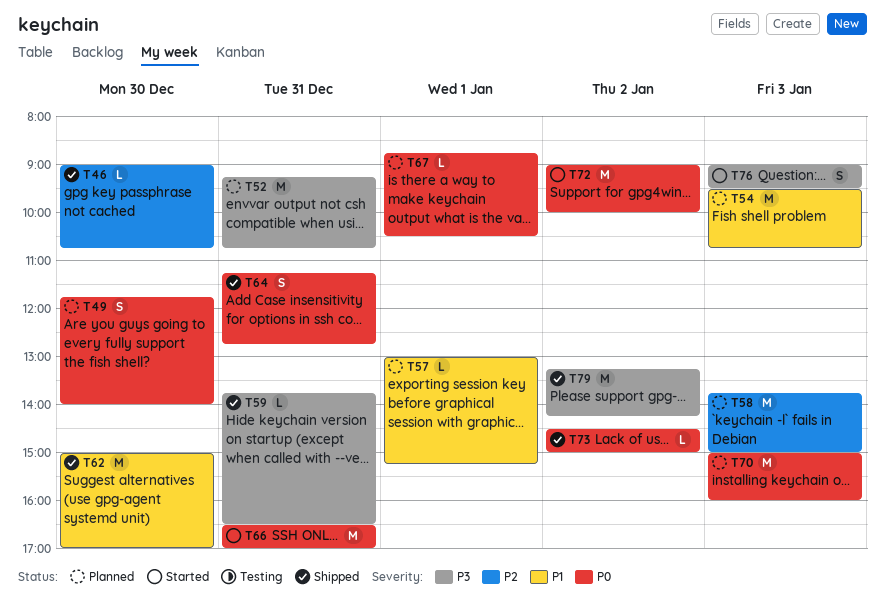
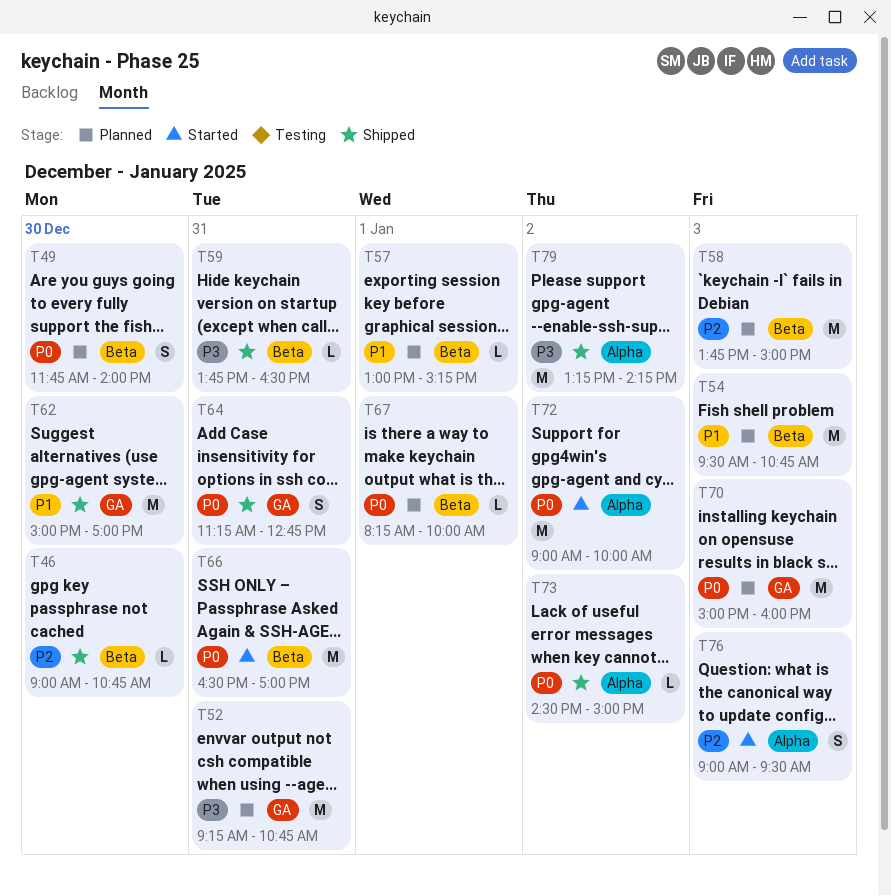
T67, begins: 08:45 -> 08:15
T67, ends: 10:30 -> 10:00
T76, priority: P3 -> P2

